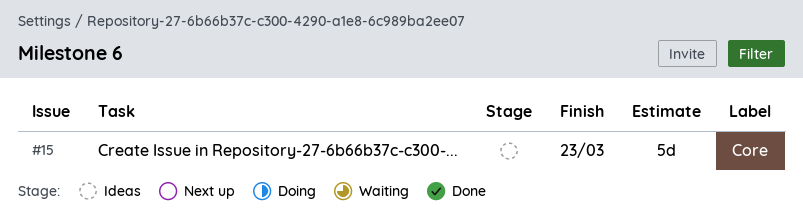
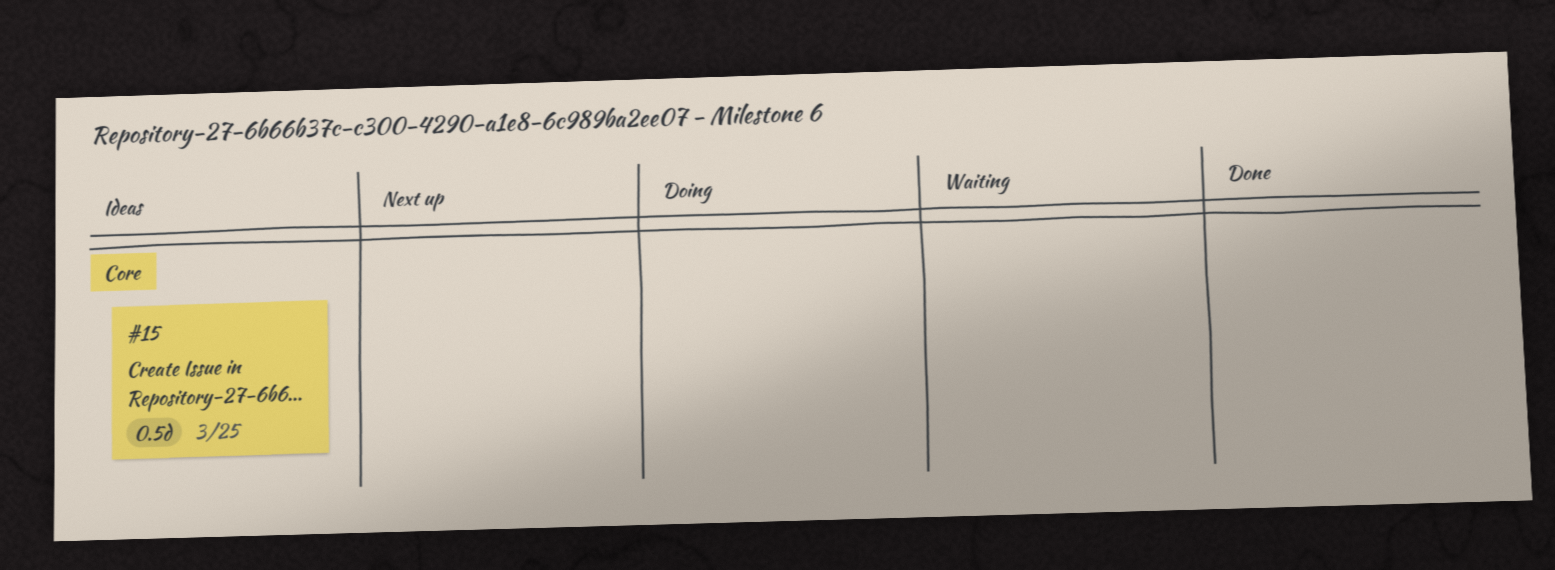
#15, estimate: 5d -> 0.5d
#15, due: Mar 23 -> Mar 25

